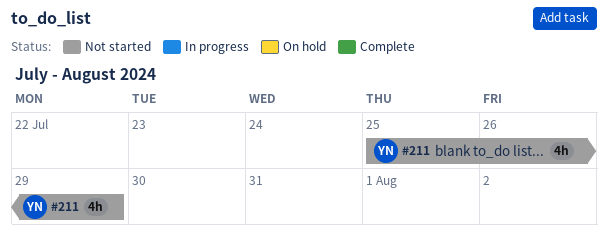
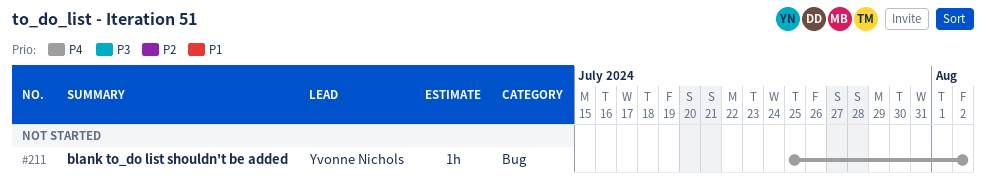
#211, estimate: 4h -> 1h
#211, due: Jul 29 -> Aug 2

